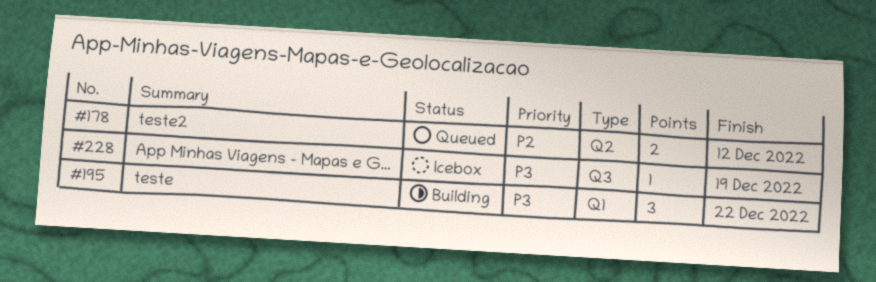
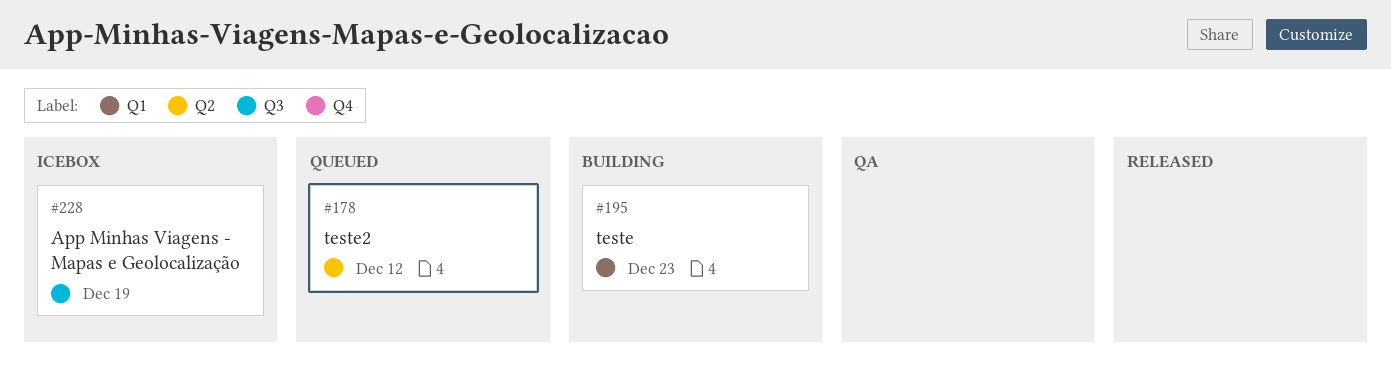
#195, due: Dec 22 -> Dec 23

